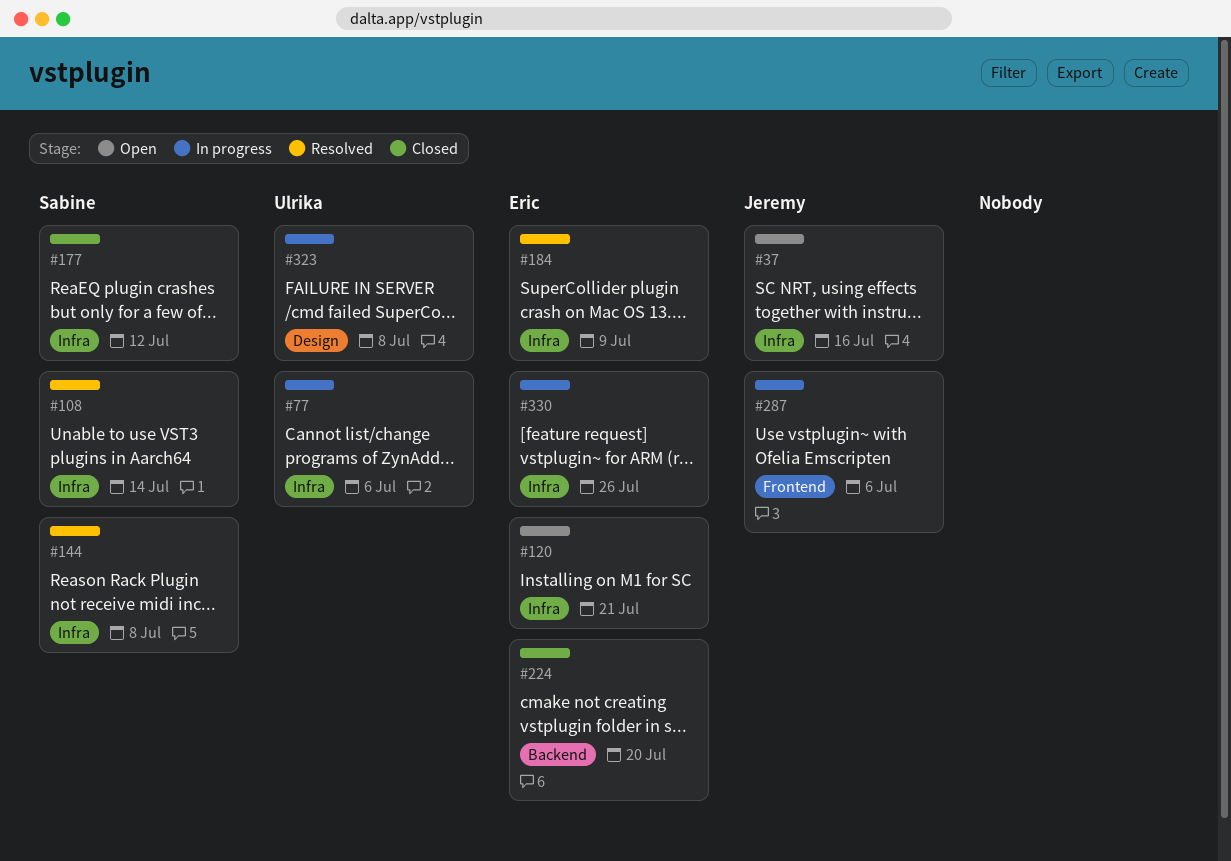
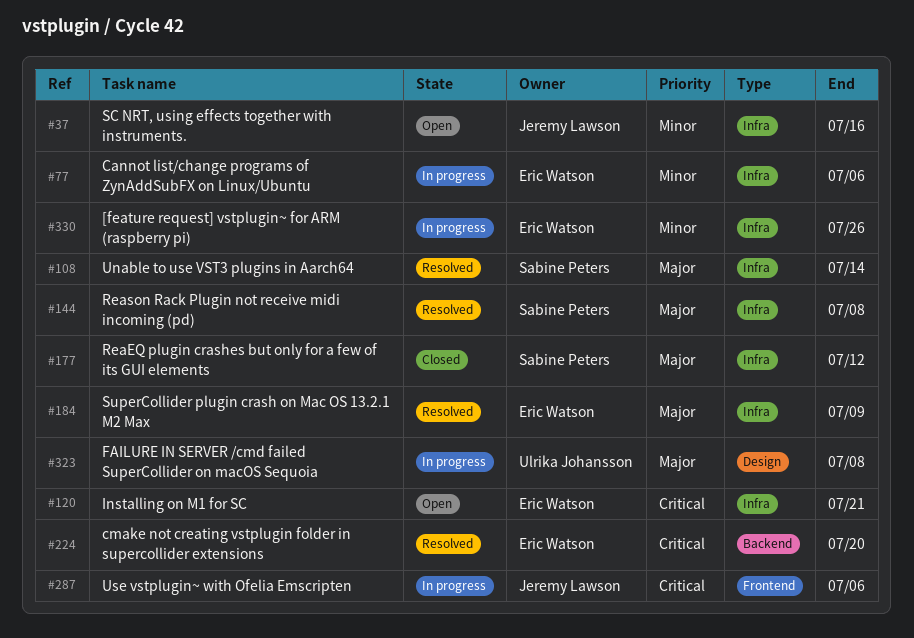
#77, owner: Ulrika Johansson -> Eric Watson
#224, status: Closed -> Resolved

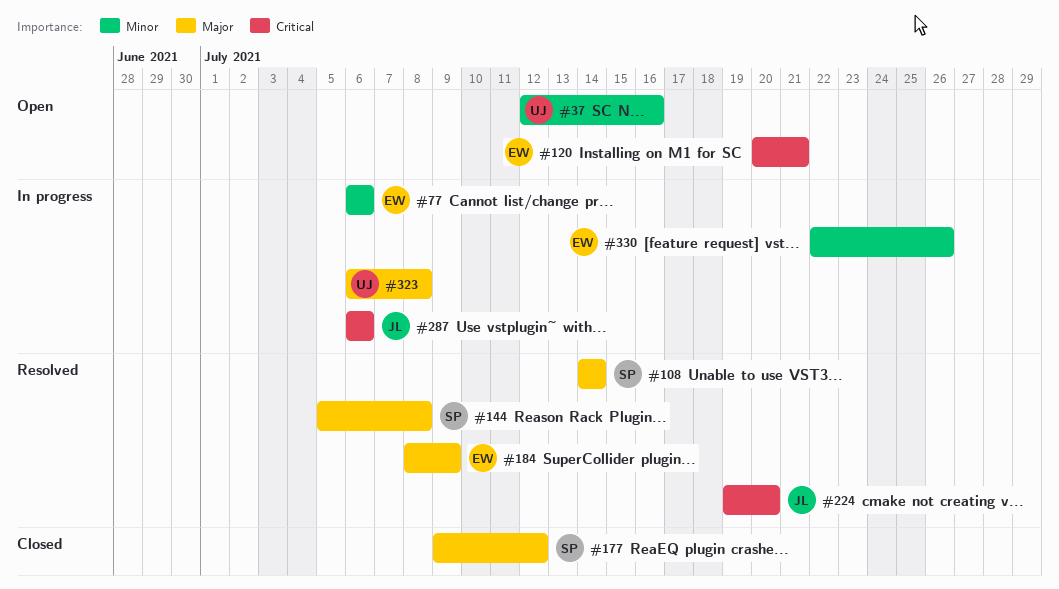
#37, owner: Jeremy Lawson -> Ulrika Johansson
#224, owner: Eric Watson -> Jeremy Lawson

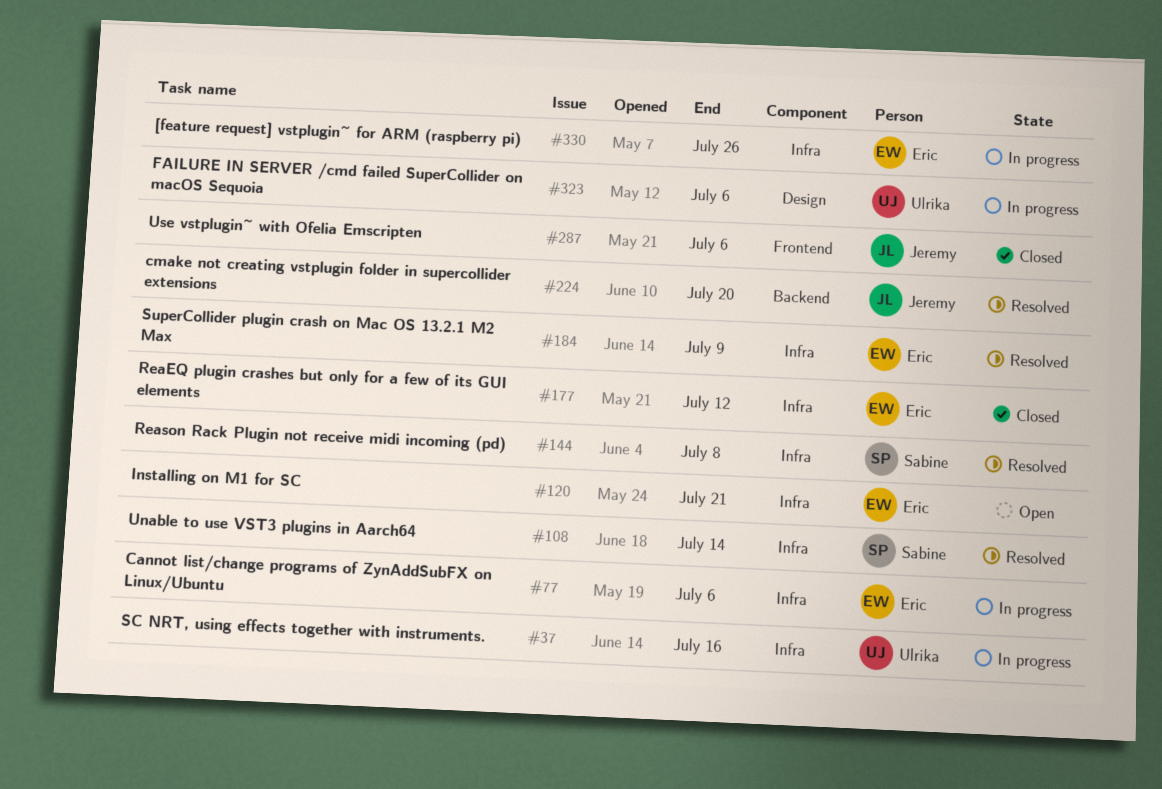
#37, status: Open -> In progress
#177, owner: Sabine -> Eric
#287, status: In progress -> Closed
#323, due: Jul 8 -> Jul 6

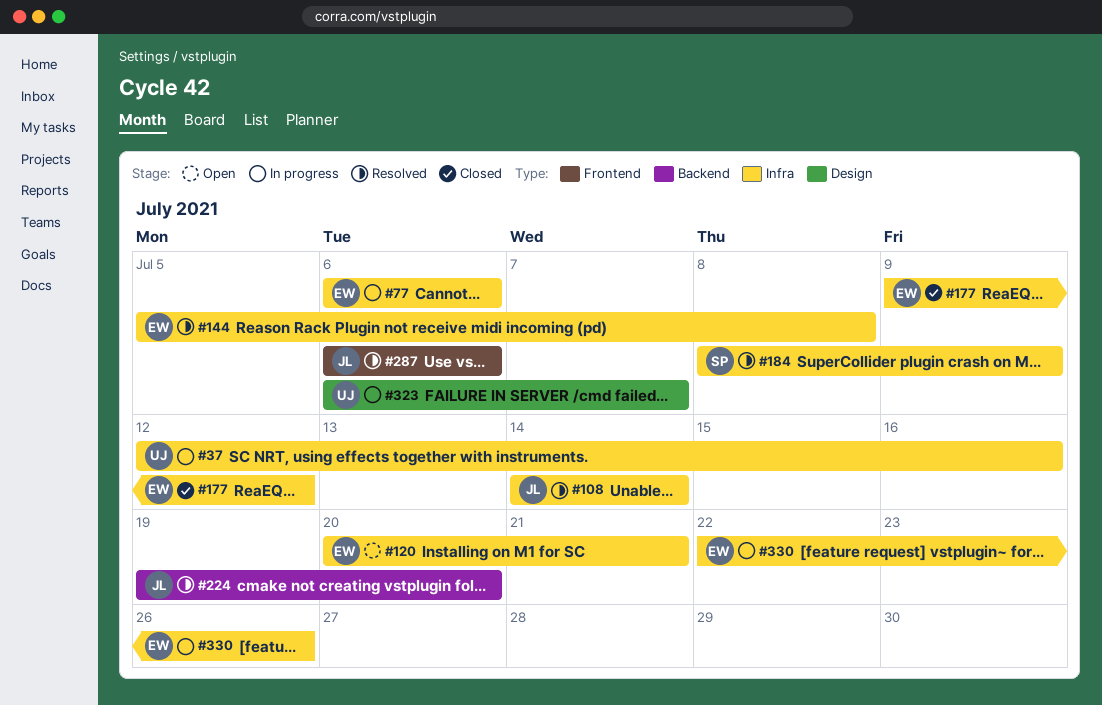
#108, owner: Sabine -> Jeremy
#144, owner: Sabine -> Eric
#184, owner: Eric -> Sabine
#287, status: Closed -> Resolved
#323, due: Jul 6 -> Jul 7

